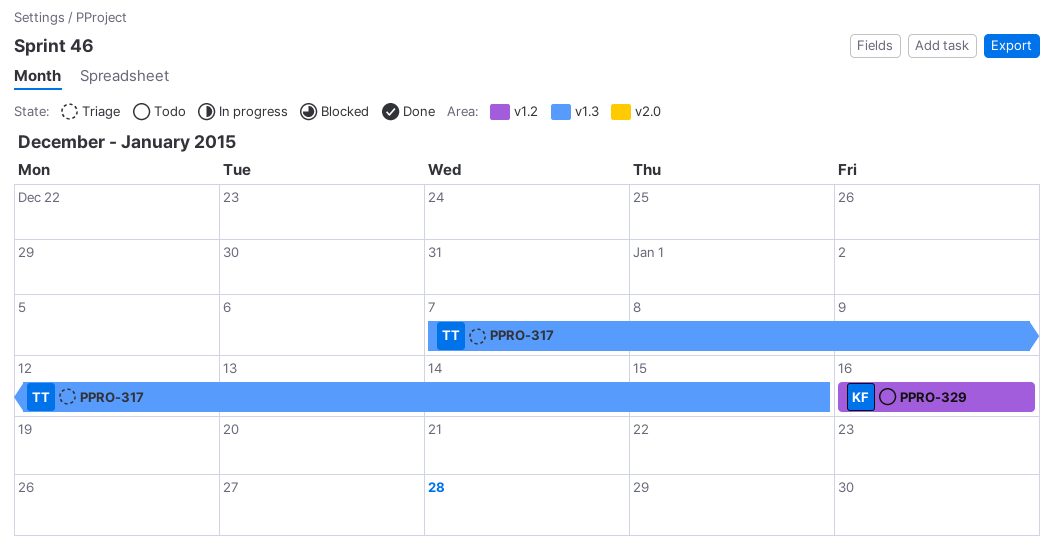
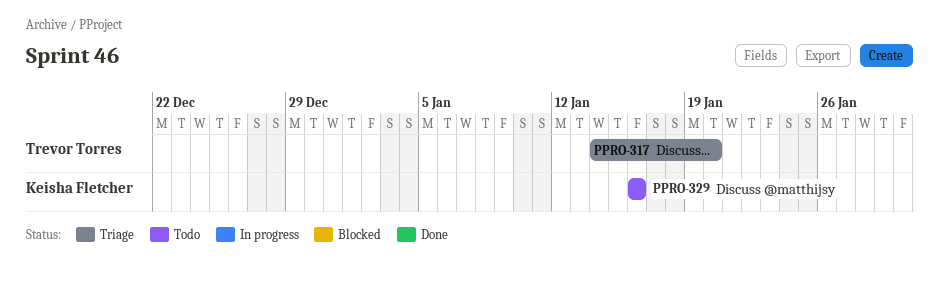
PPRO-317, start: Jan 7 -> Jan 14
PPRO-317, due: Jan 15 -> Jan 20

